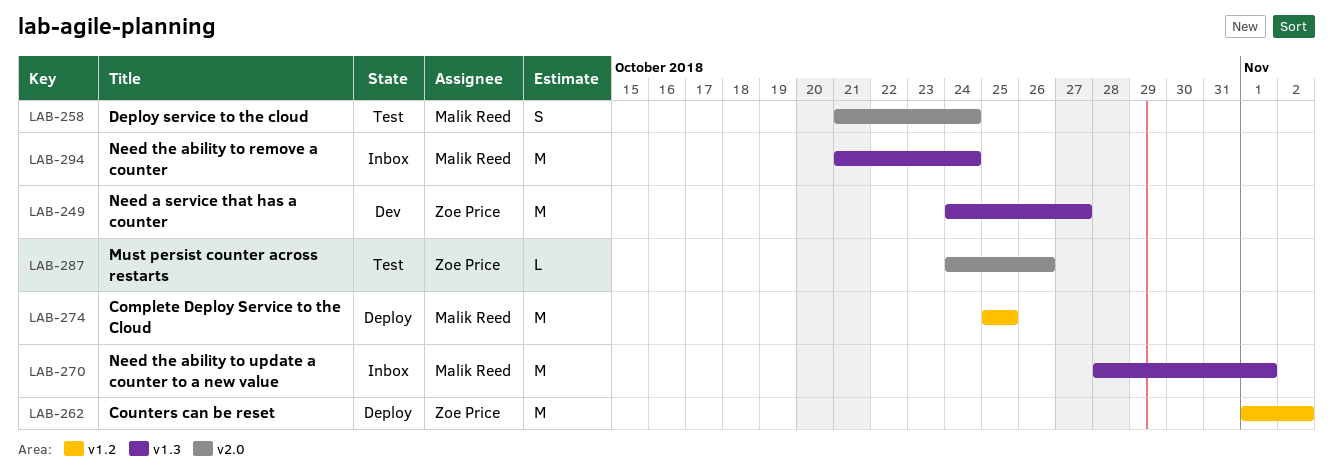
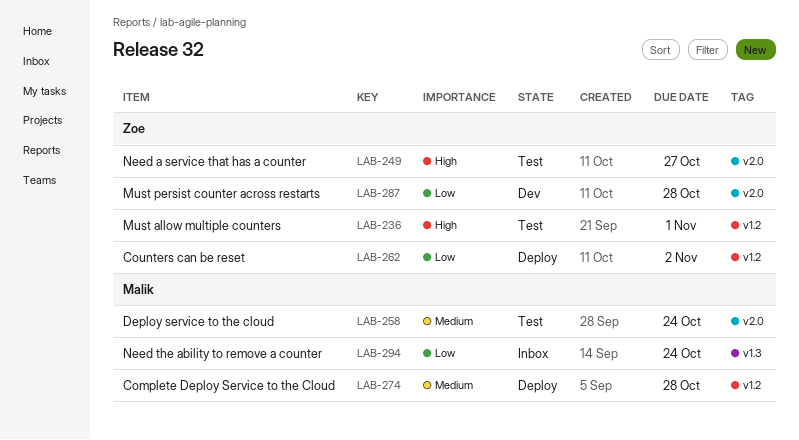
LAB-236: none -> present
LAB-249, status: Dev -> Test
LAB-249, label: v1.3 -> v2.0
LAB-270: present -> none
LAB-274, due: Oct 25 -> Oct 28
LAB-287, status: Test -> Dev
LAB-287, due: Oct 26 -> Oct 28

